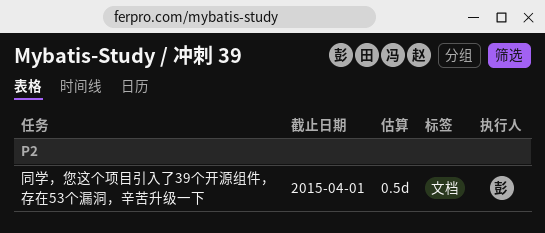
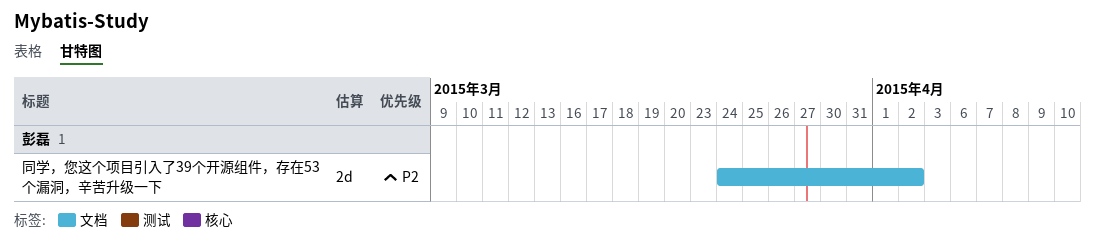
同学，您这个项目引入了39个开源组件，存在53个漏洞，辛苦升级一下, estimate: 0.5d -> 2d
同学，您这个项目引入了39个开源组件，存在53个漏洞，辛苦升级一下, due: Apr 1 -> Apr 2

